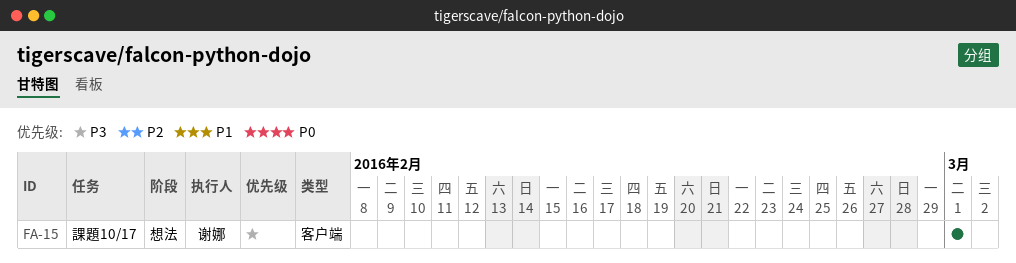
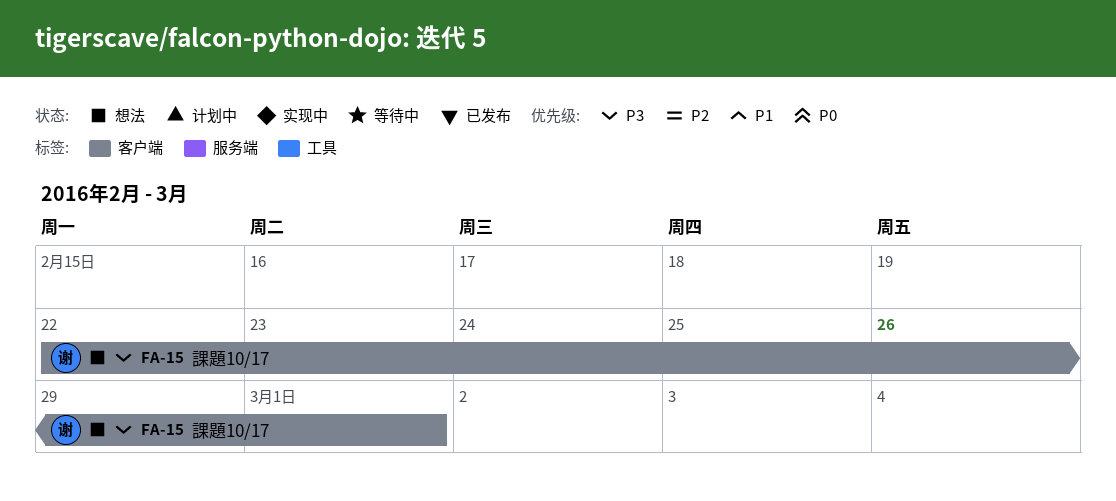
FA-15, start: Mar 1 -> Feb 22

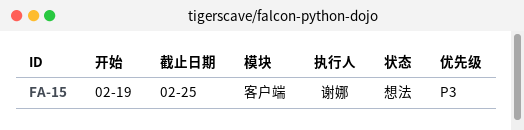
FA-15, start: Feb 22 -> Feb 19
FA-15, due: Mar 1 -> Feb 25

